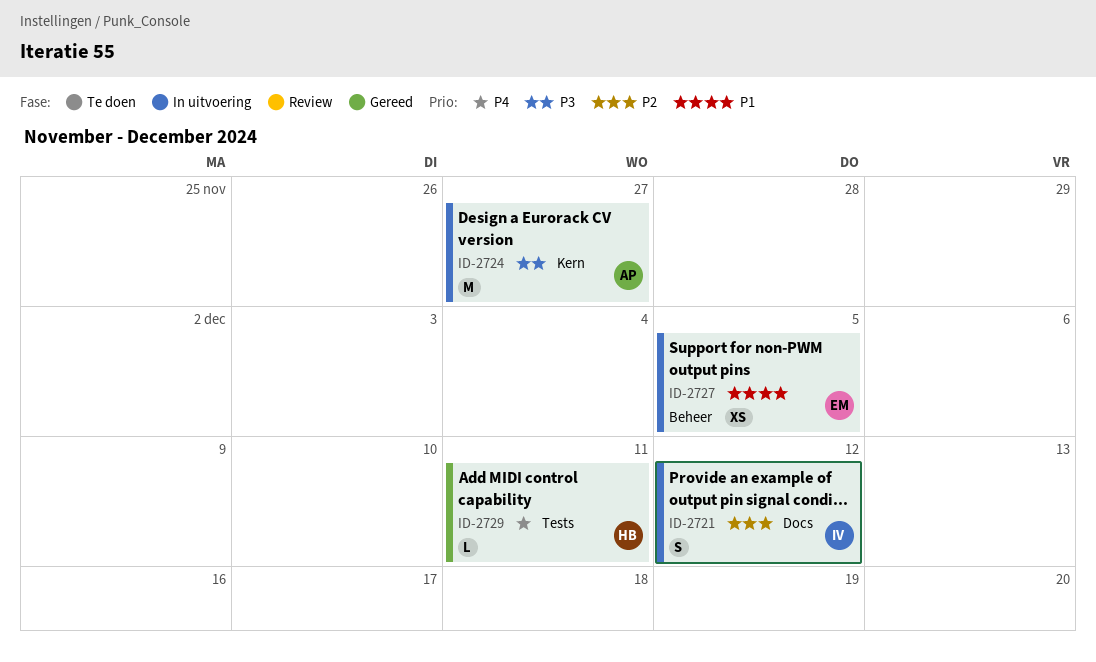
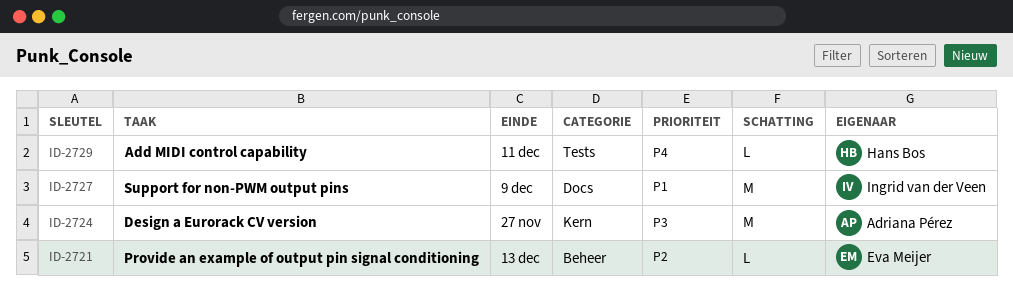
ID-2721, owner: Ingrid van der Veen -> Eva Meijer
ID-2721, label: Docs -> Beheer
ID-2721, estimate: S -> L
ID-2721, due: Dec 12 -> Dec 13
ID-2727, owner: Eva Meijer -> Ingrid van der Veen
ID-2727, label: Beheer -> Docs
ID-2727, estimate: XS -> M
ID-2727, due: Dec 5 -> Dec 9

